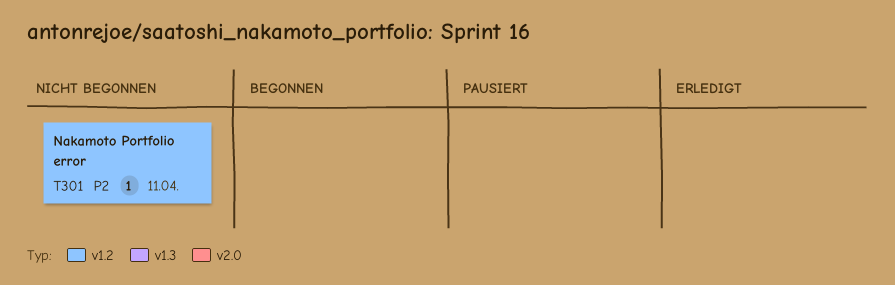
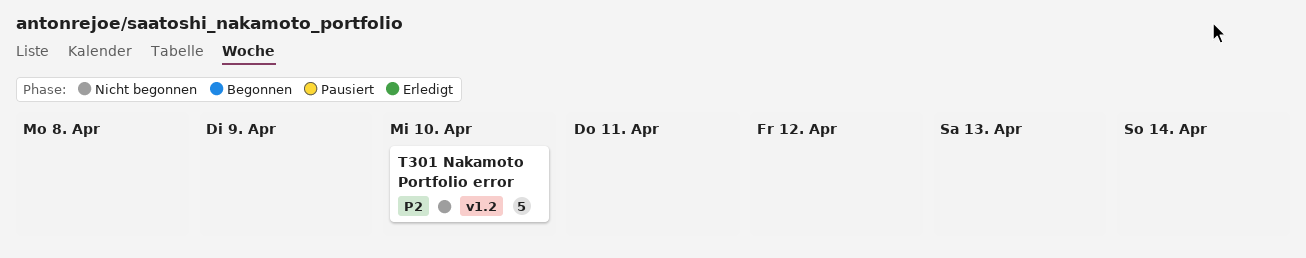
T301, estimate: 1 -> 5
T301, due: Apr 11 -> Apr 10

